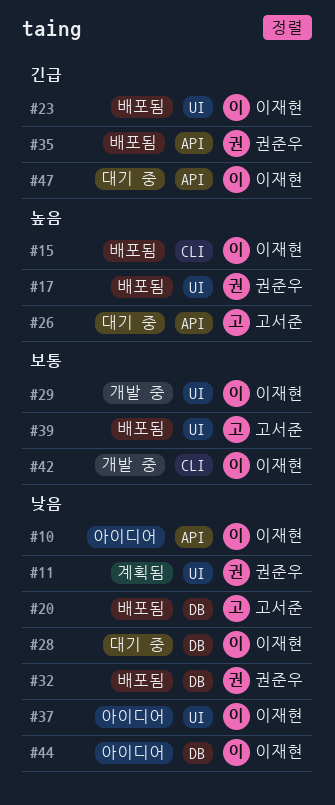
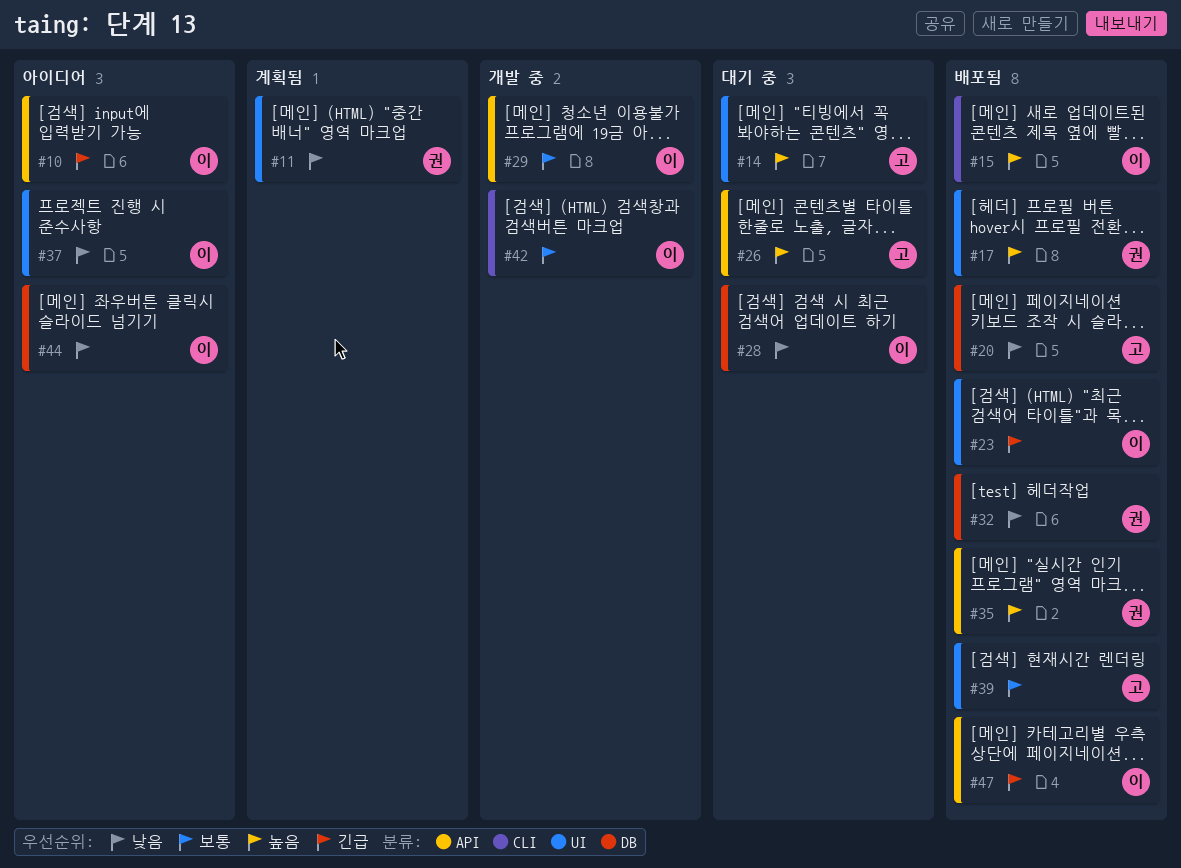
#10, priority: 낮음 -> 긴급
#14: none -> present
#29, label: UI -> API
#35, priority: 긴급 -> 높음
#47, status: 대기 중 -> 배포됨

